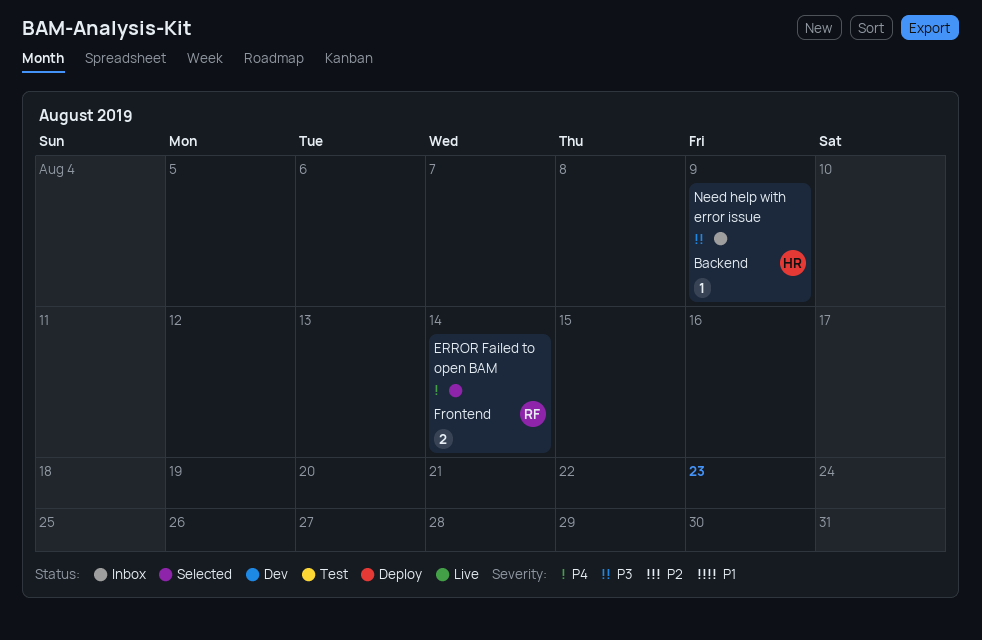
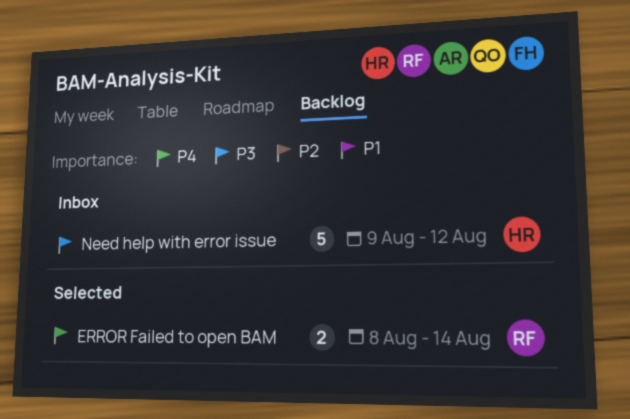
Need help with error issue, estimate: 1 -> 5
Need help with error issue, due: Aug 9 -> Aug 12

